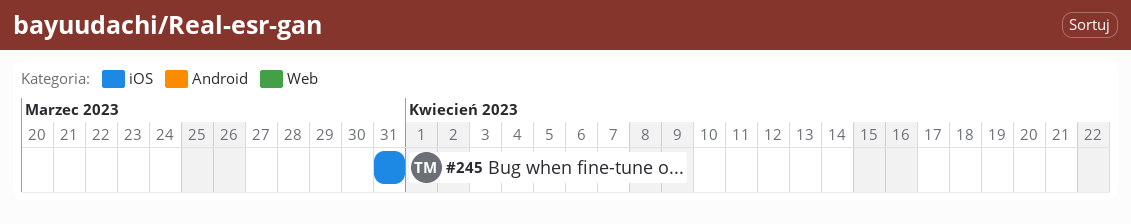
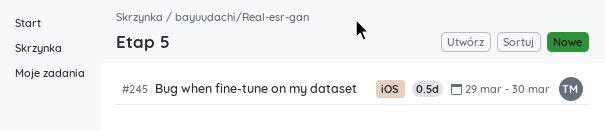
#245, start: Mar 31 -> Mar 29
#245, due: Mar 31 -> Mar 30

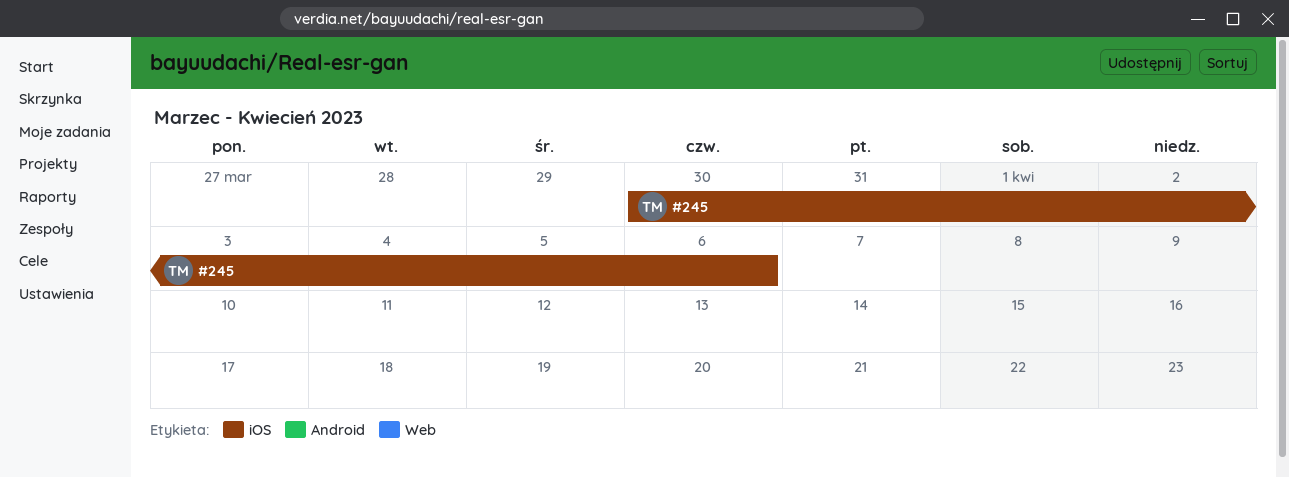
#245, start: Mar 29 -> Mar 30
#245, due: Mar 30 -> Apr 6

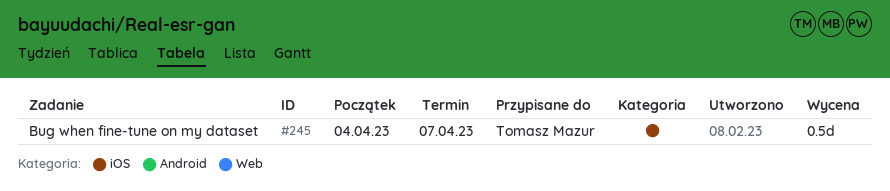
#245, start: Mar 30 -> Apr 4
#245, due: Apr 6 -> Apr 7

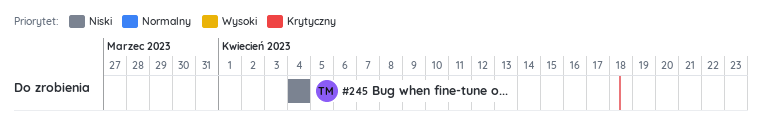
#245, due: Apr 7 -> Apr 4

